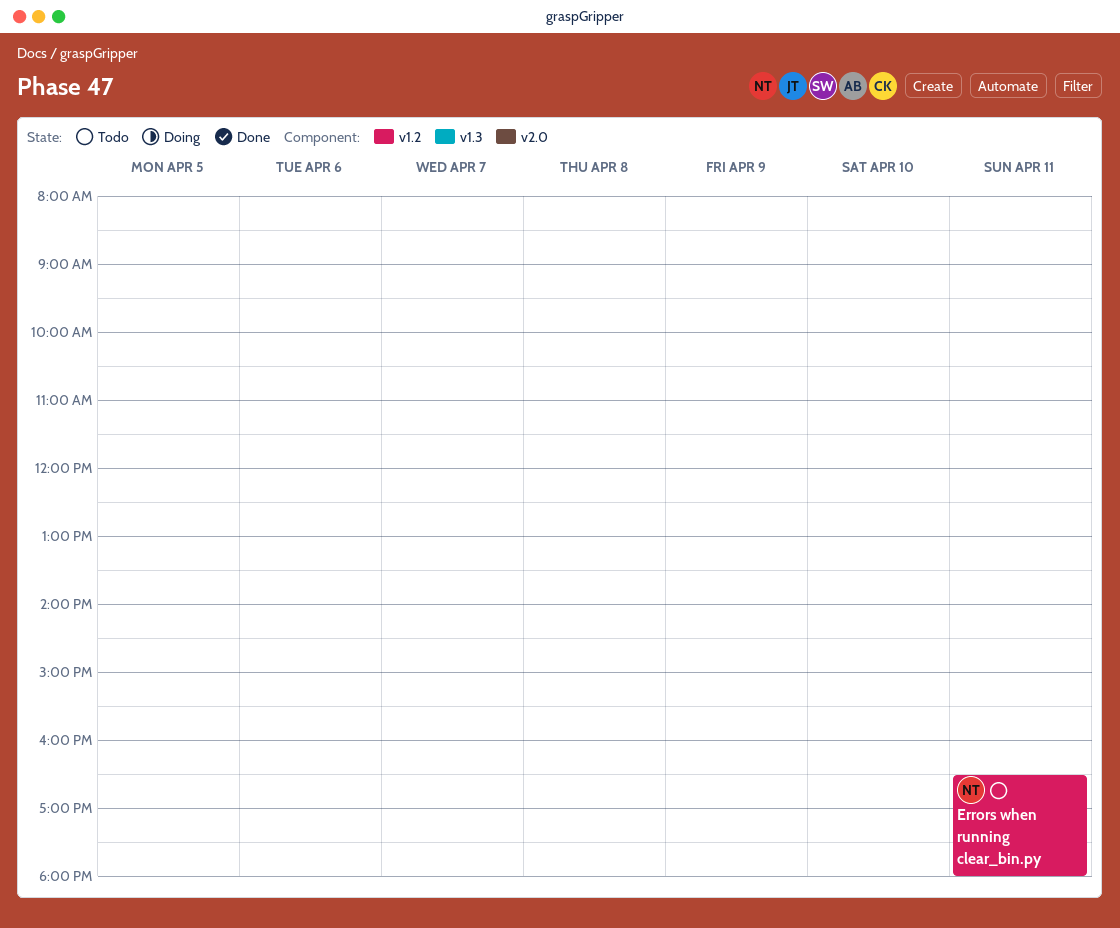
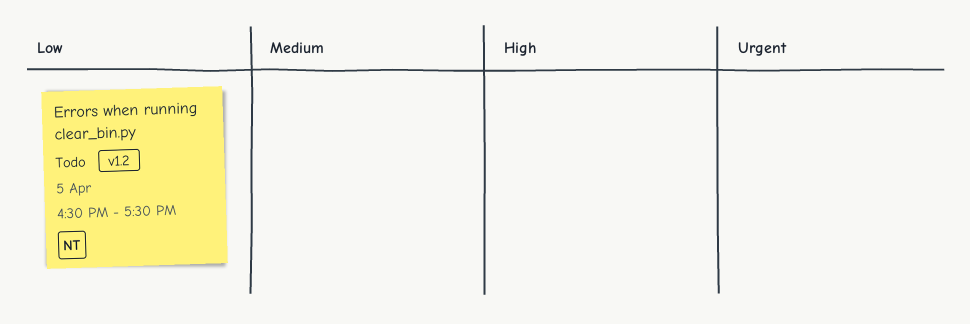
Errors when running clear_bin.py, day: Apr 11 -> Apr 5
Errors when running clear_bin.py, ends: 18:00 -> 17:30

